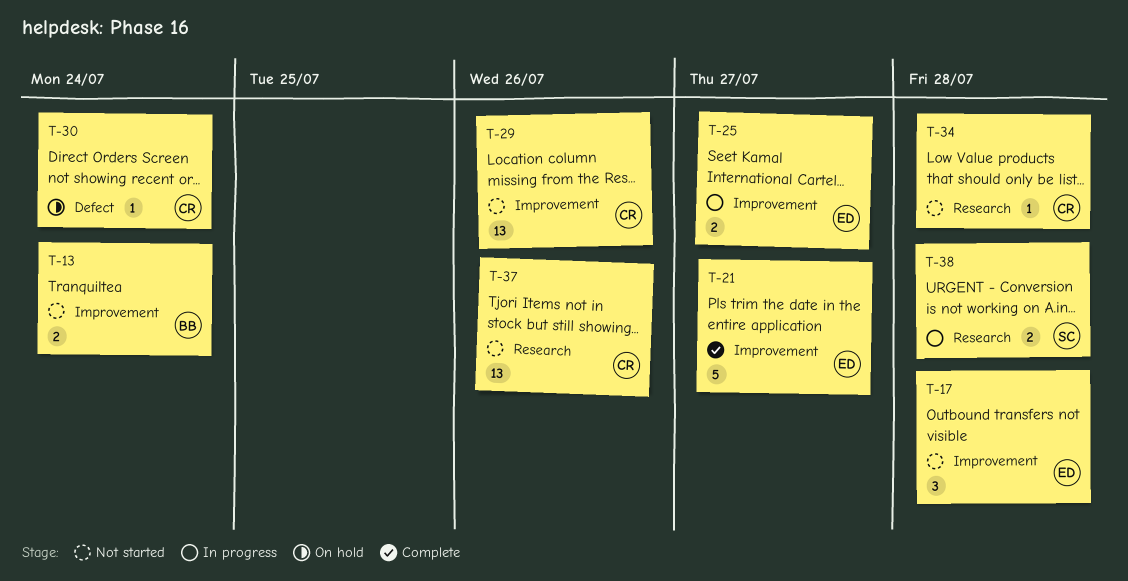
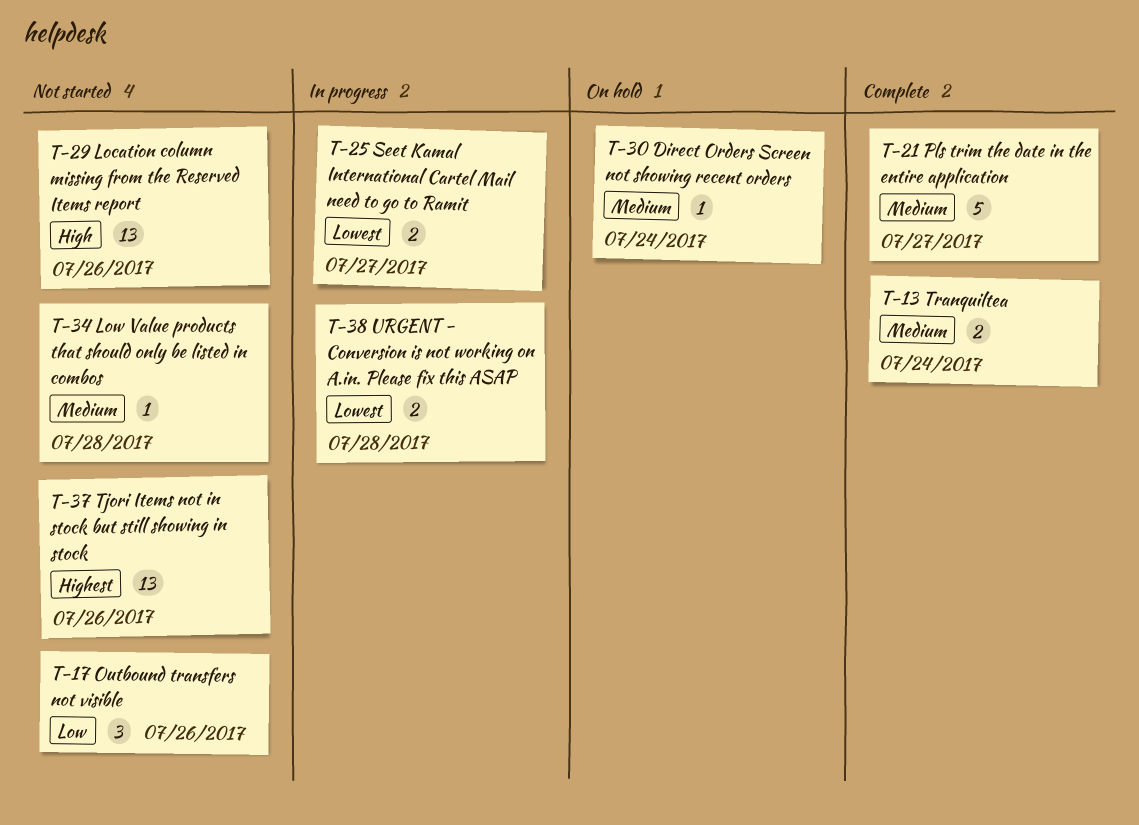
T-13, status: Not started -> Complete
T-17, due: Jul 28 -> Jul 26

